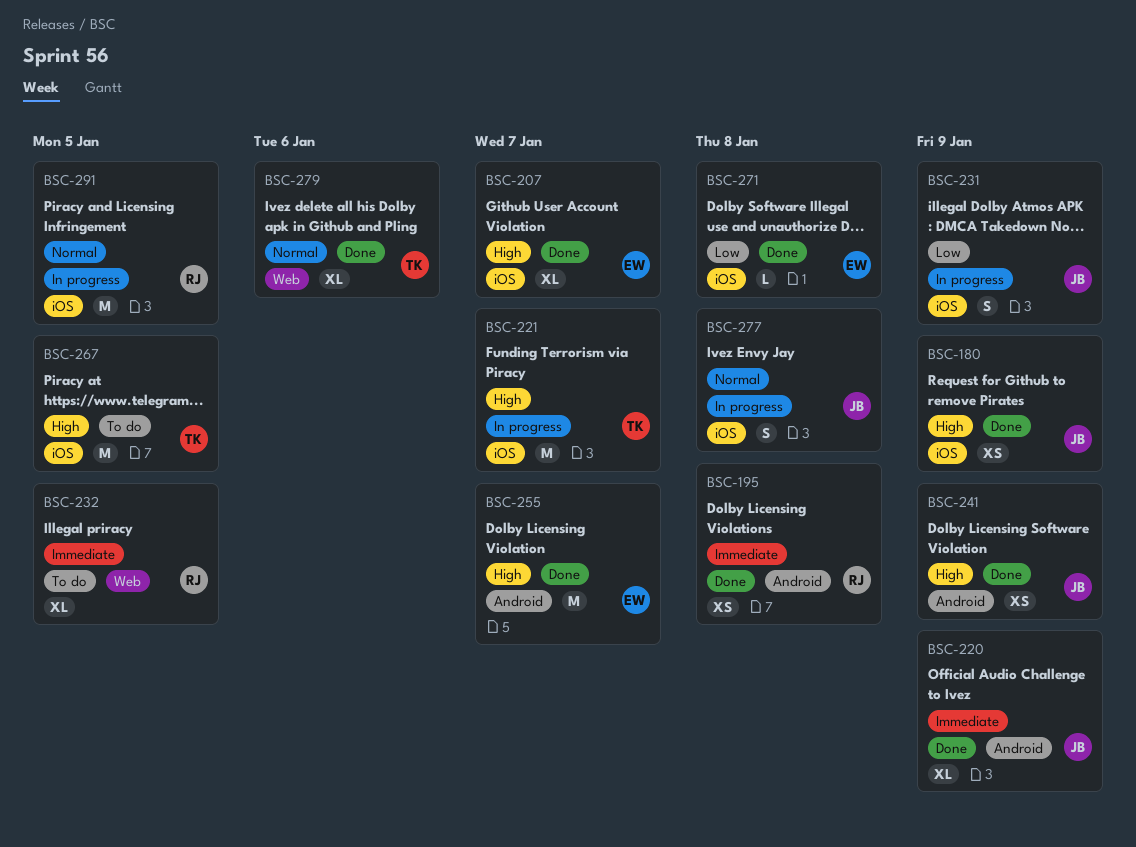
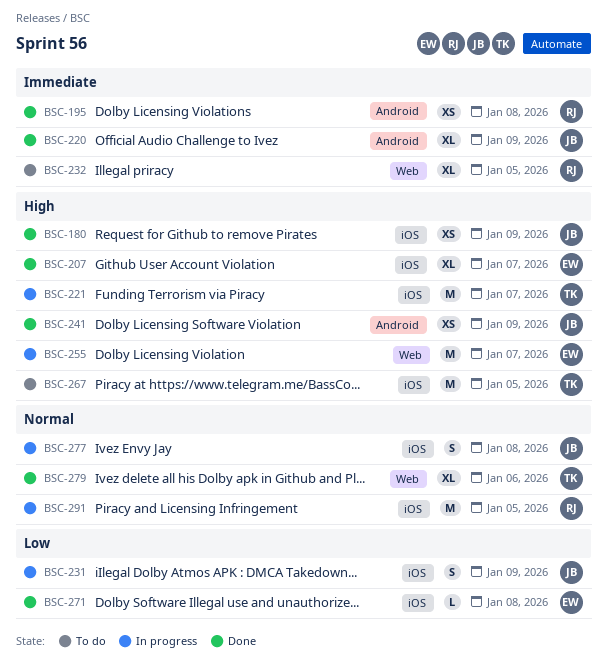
BSC-255, status: Done -> In progress
BSC-255, label: Android -> Web

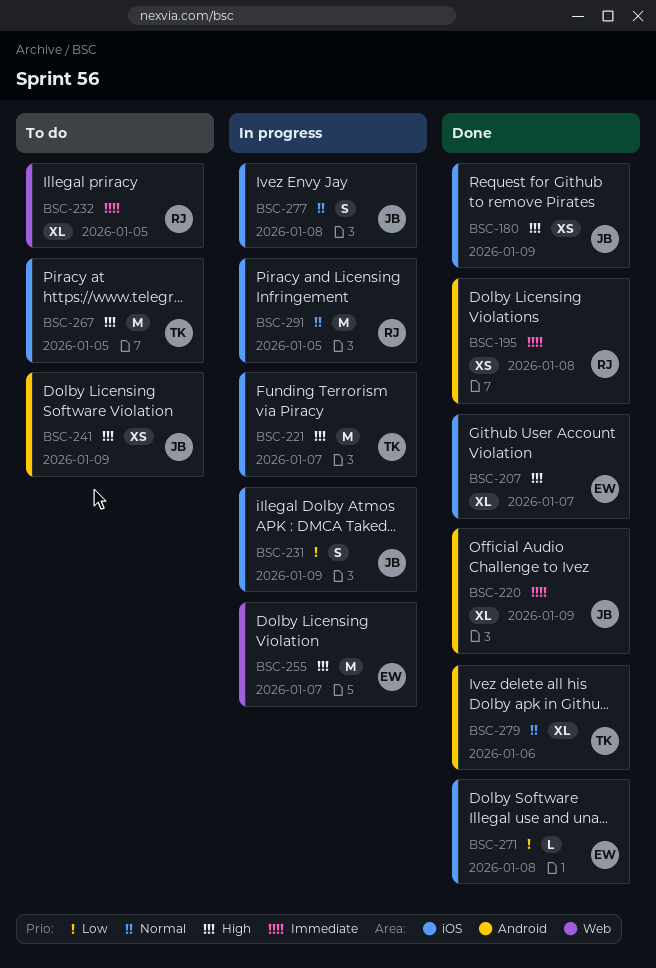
BSC-241, status: Done -> To do
BSC-279, label: Web -> Android

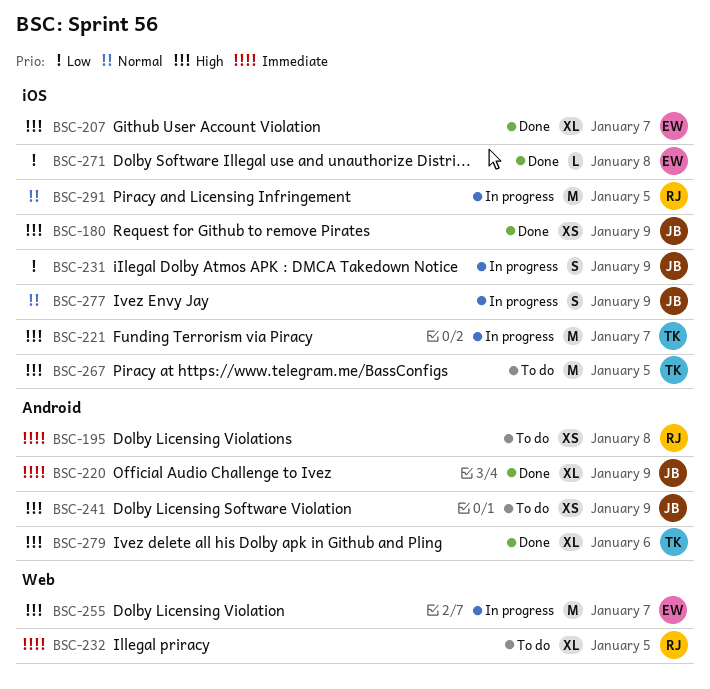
BSC-195, status: Done -> To do
BSC-277, due: Jan 8 -> Jan 9
BSC-279, priority: Normal -> High

